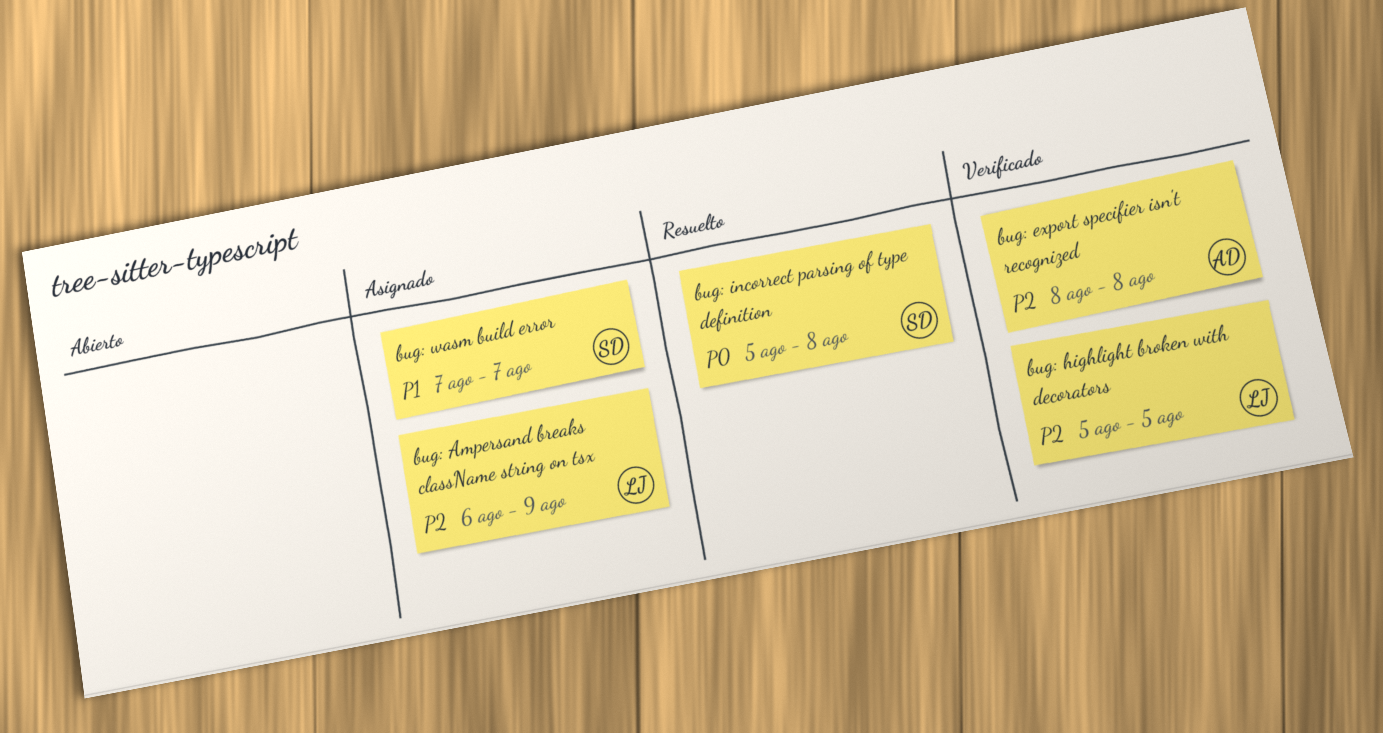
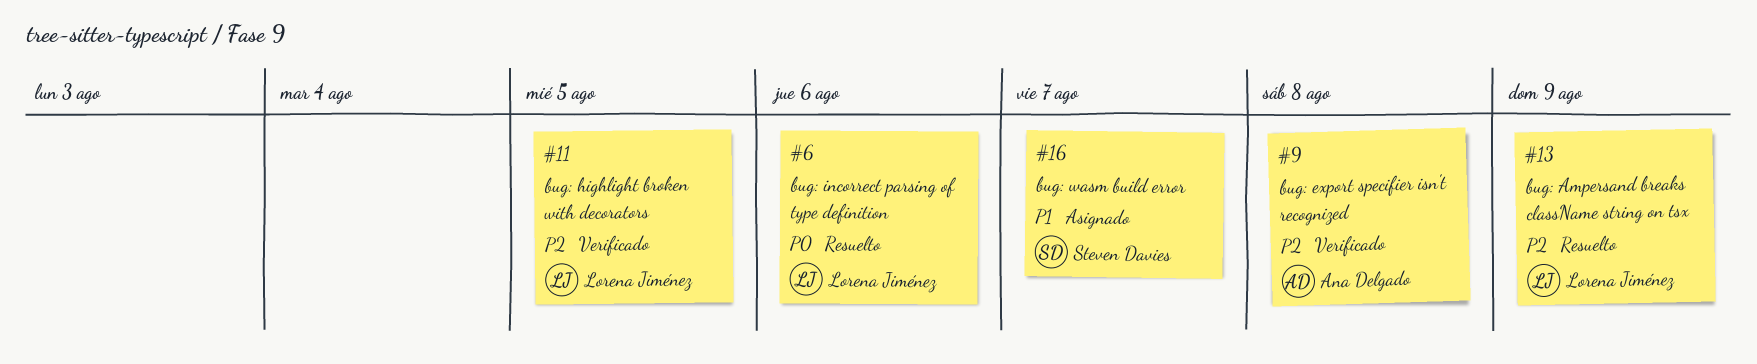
bug: Ampersand breaks className string on tsx, status: Asignado -> Resuelto
bug: incorrect parsing of type definition, owner: Steven Davies -> Lorena Jiménez
bug: incorrect parsing of type definition, due: Aug 8 -> Aug 6

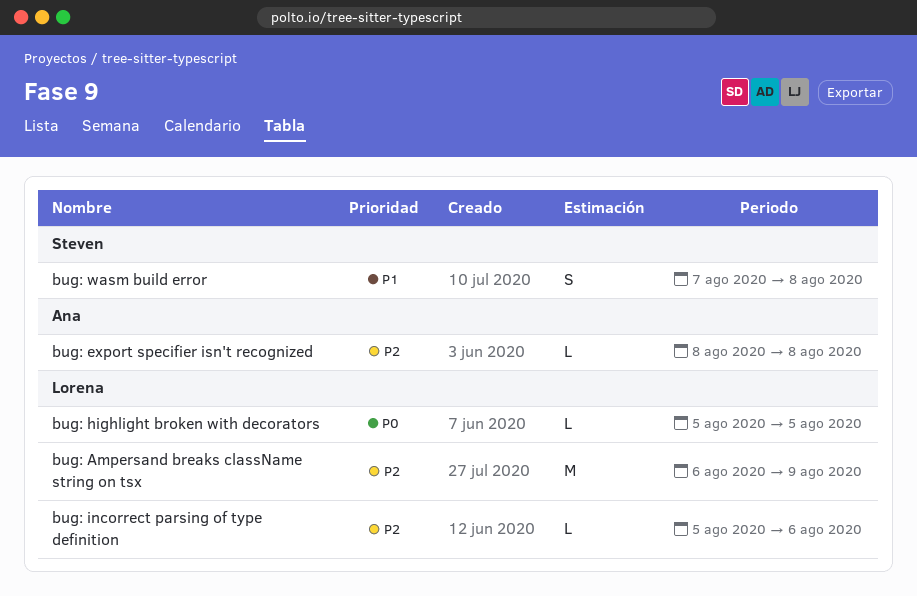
bug: highlight broken with decorators, priority: P2 -> P0
bug: incorrect parsing of type definition, priority: P0 -> P2
bug: wasm build error, due: Aug 7 -> Aug 8

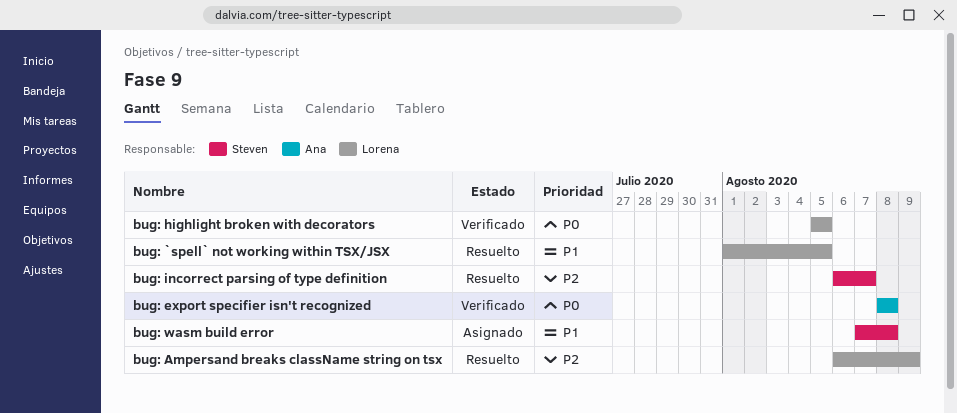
bug: `spell` not working within TSX/JSX: none -> present
bug: export specifier isn't recognized, priority: P2 -> P0
bug: incorrect parsing of type definition, owner: Lorena -> Steven
bug: incorrect parsing of type definition, start: Aug 5 -> Aug 6
bug: incorrect parsing of type definition, due: Aug 6 -> Aug 7

